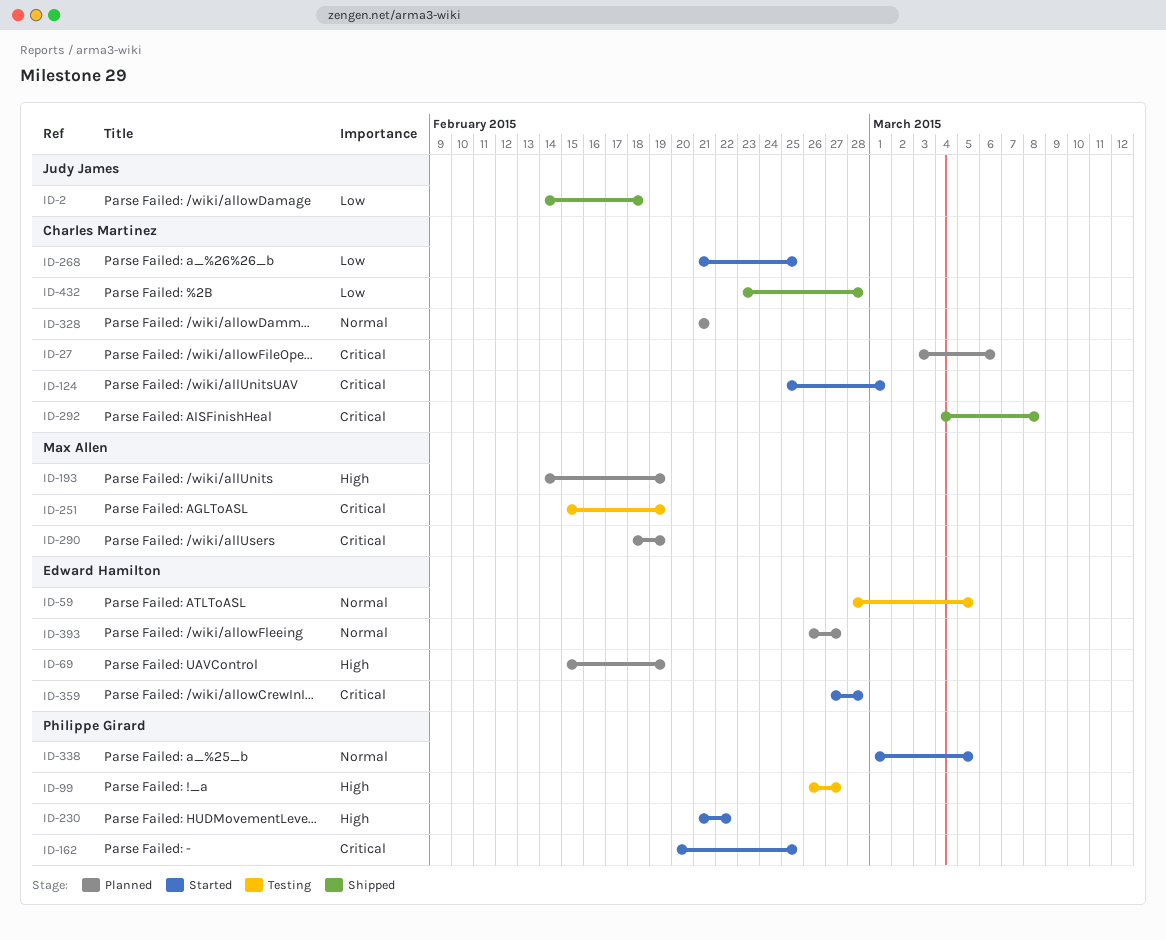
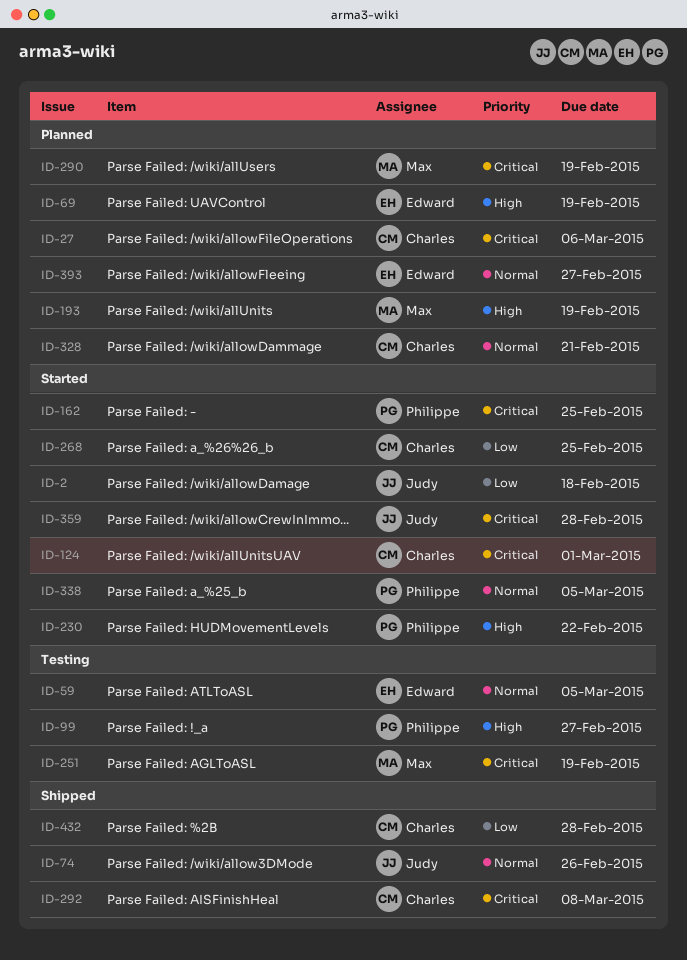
ID-2, status: Shipped -> Started
ID-74: none -> present
ID-359, owner: Edward Hamilton -> Judy James

